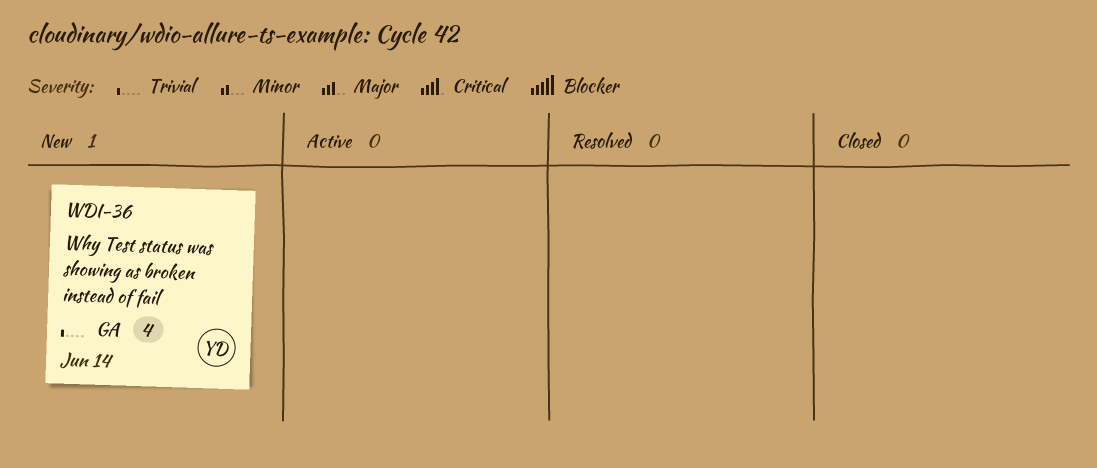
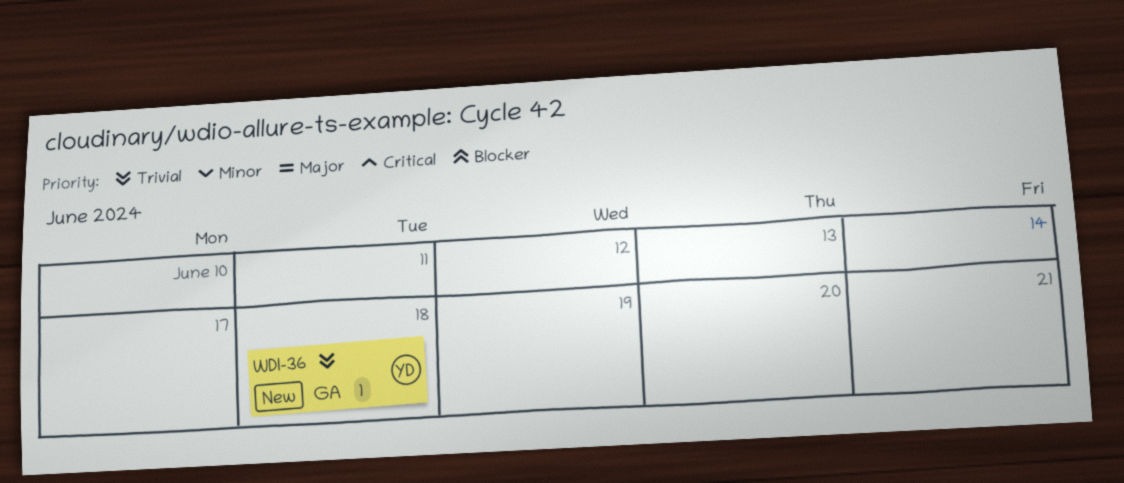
WDI-36, estimate: 4 -> 1
WDI-36, due: Jun 14 -> Jun 18

